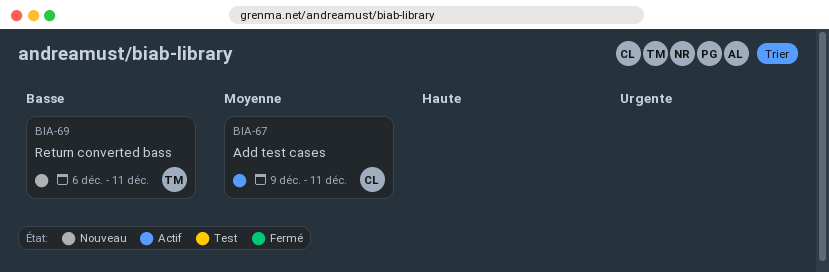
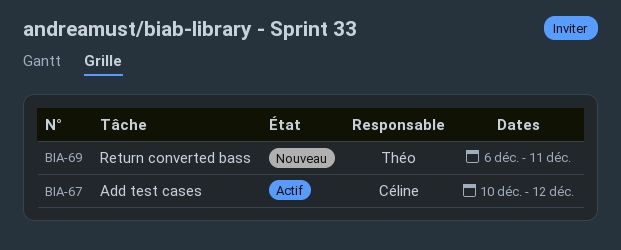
BIA-67, start: Dec 9 -> Dec 10
BIA-67, due: Dec 11 -> Dec 12

